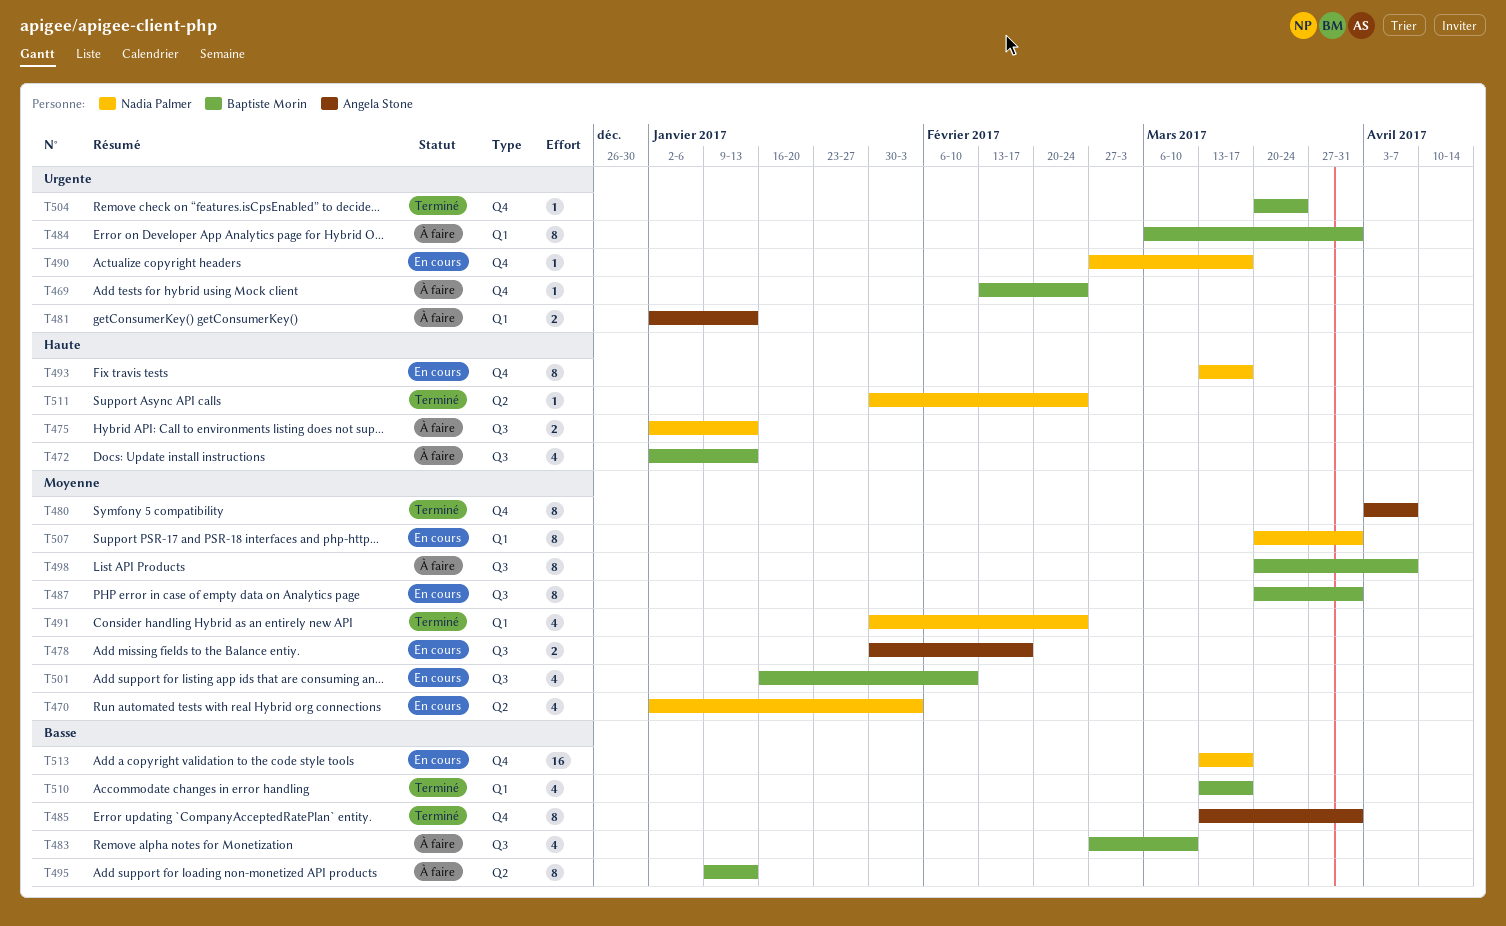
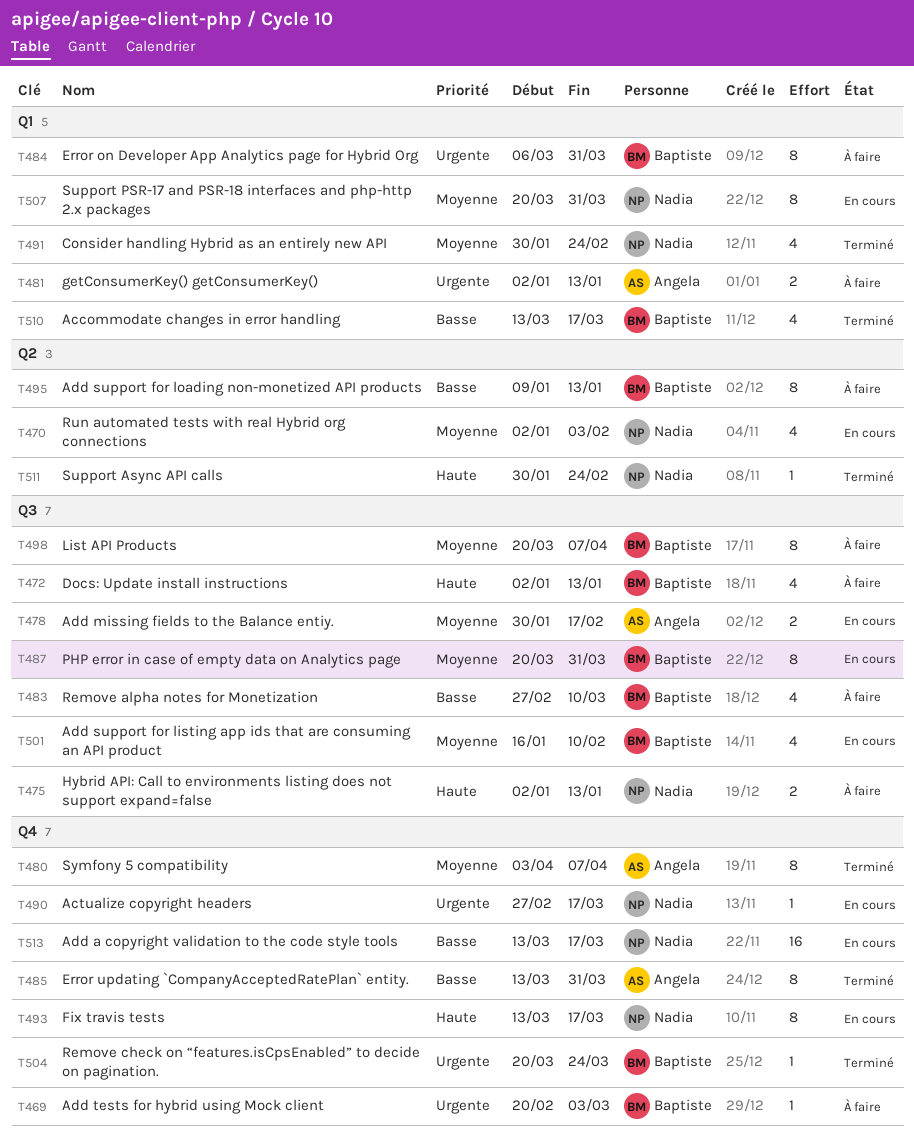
T469, start: Feb 13 -> Feb 20
T469, due: Feb 24 -> Mar 3

